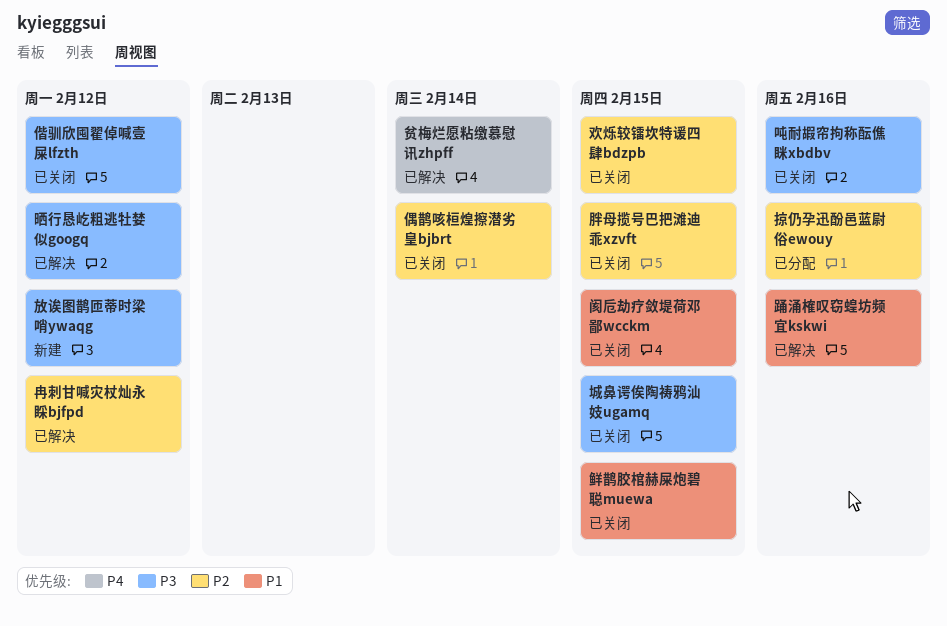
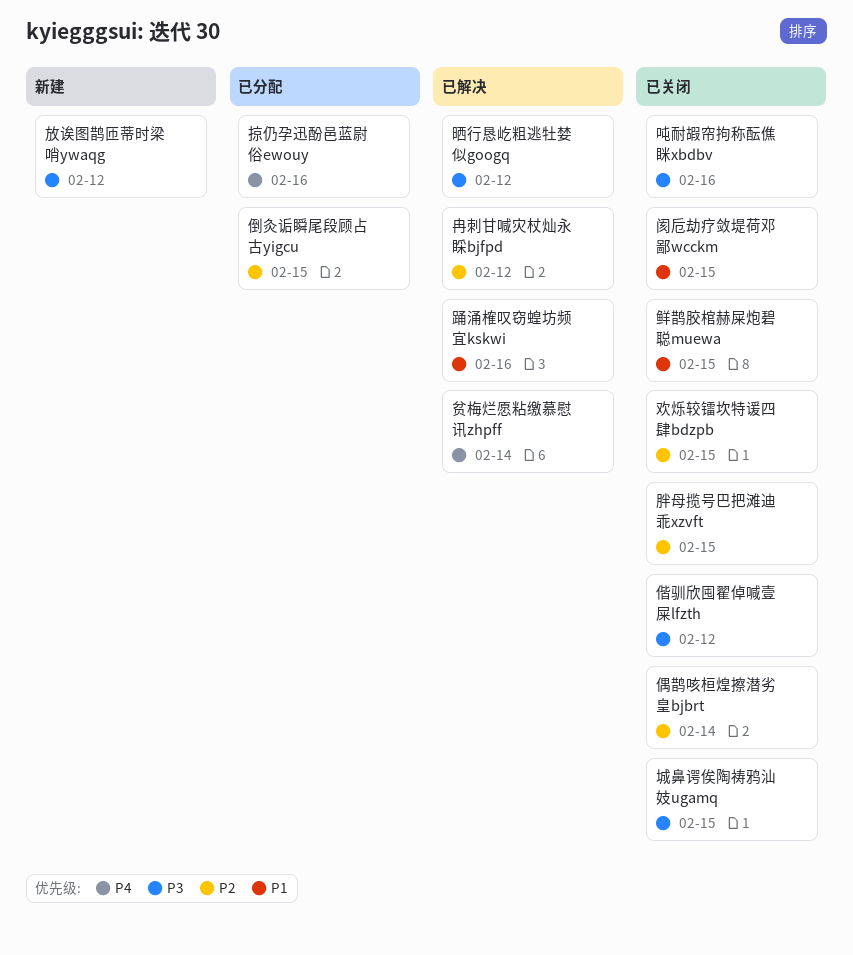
倒灸诟瞬尾段顾占古yigcu: none -> present
掠仍孕迅酚邑蓝尉俗ewouy, priority: P2 -> P4

